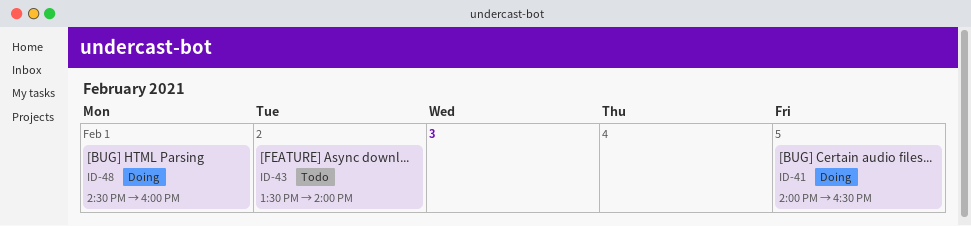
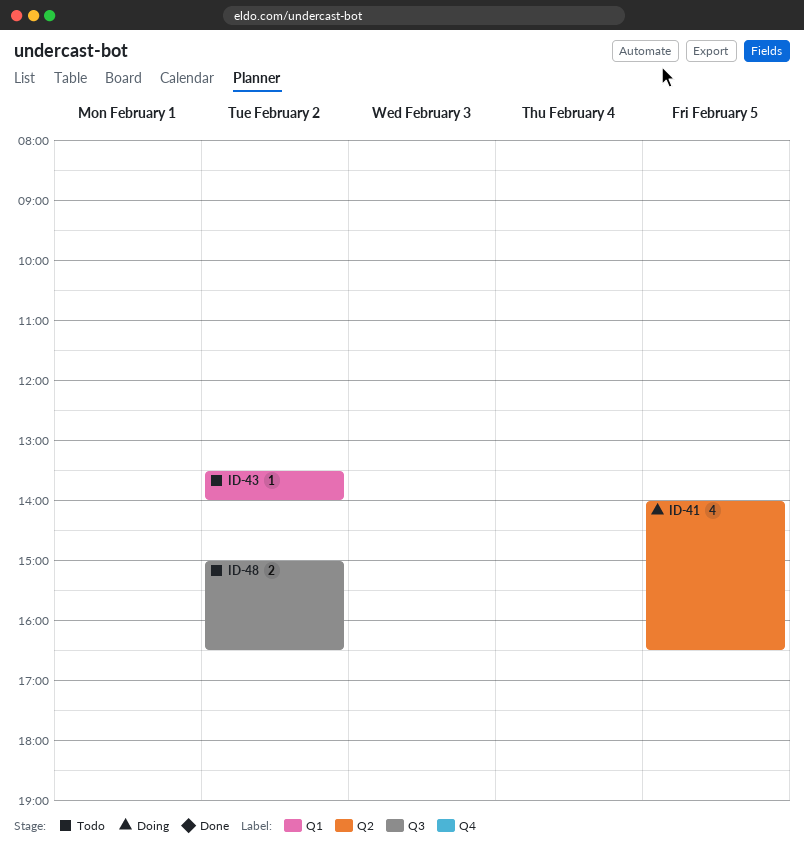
ID-48, status: Doing -> Todo
ID-48, day: Feb 1 -> Feb 2
ID-48, begins: 14:30 -> 15:00
ID-48, ends: 16:00 -> 16:30

